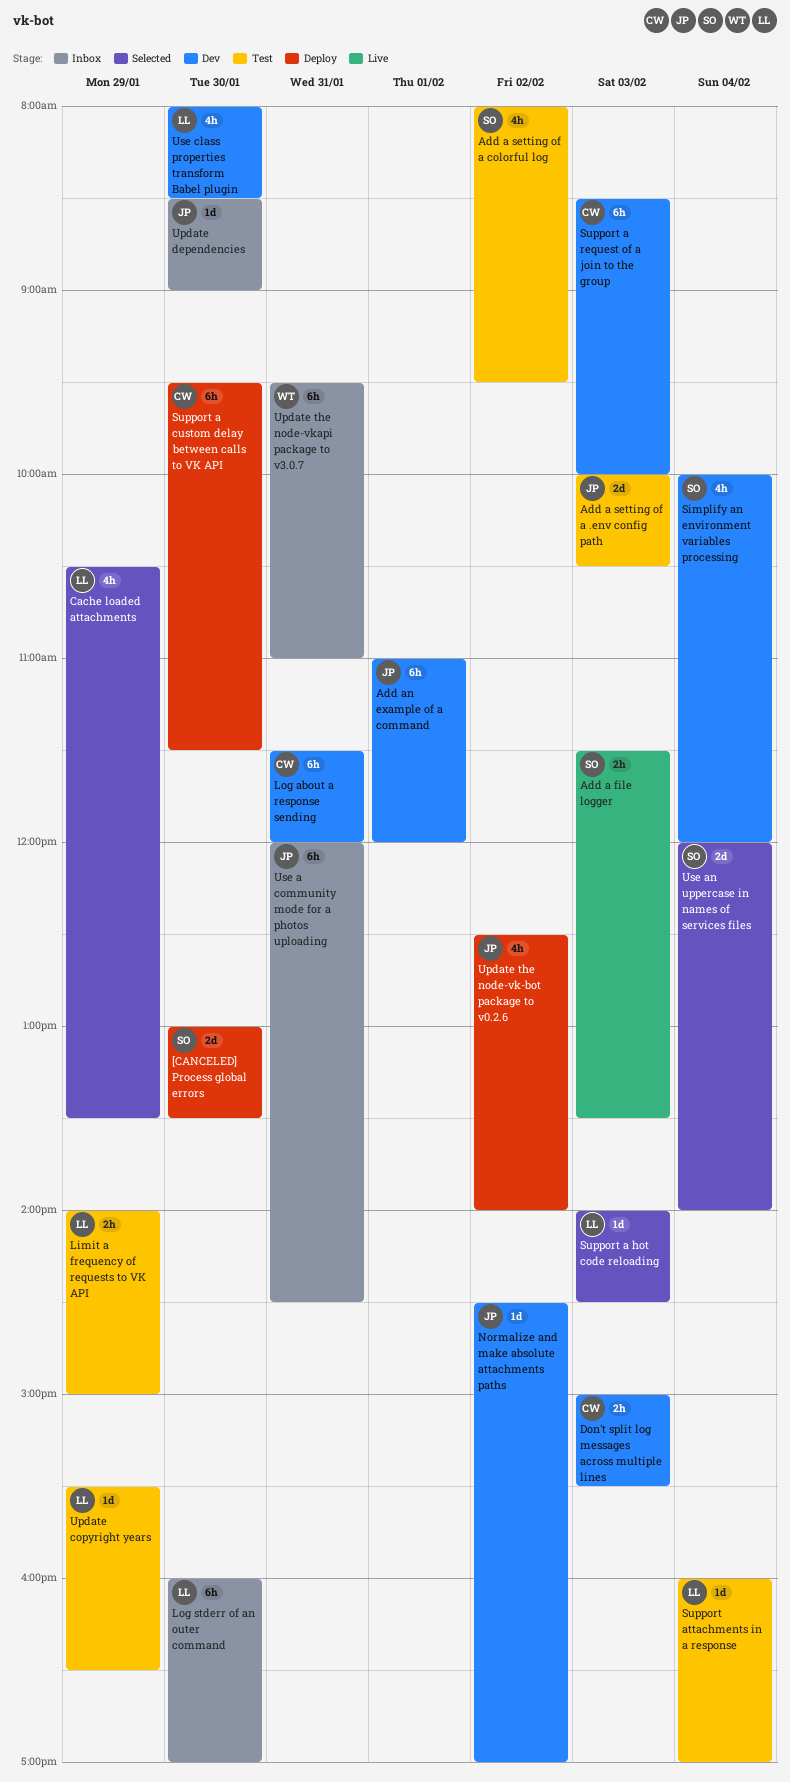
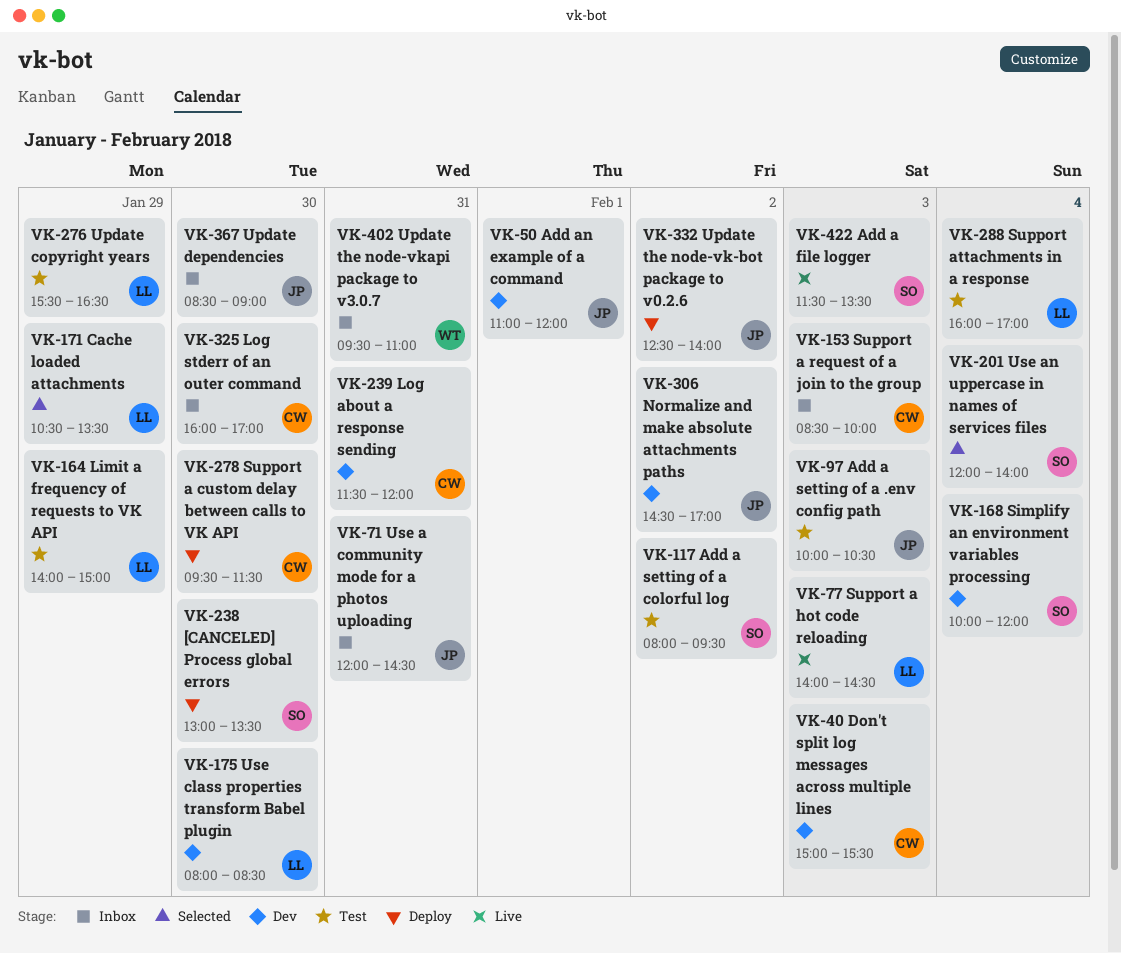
Log stderr of an outer command, owner: LL -> CW
Support a hot code reloading, status: Selected -> Live
Support a request of a join to the group, status: Dev -> Inbox

